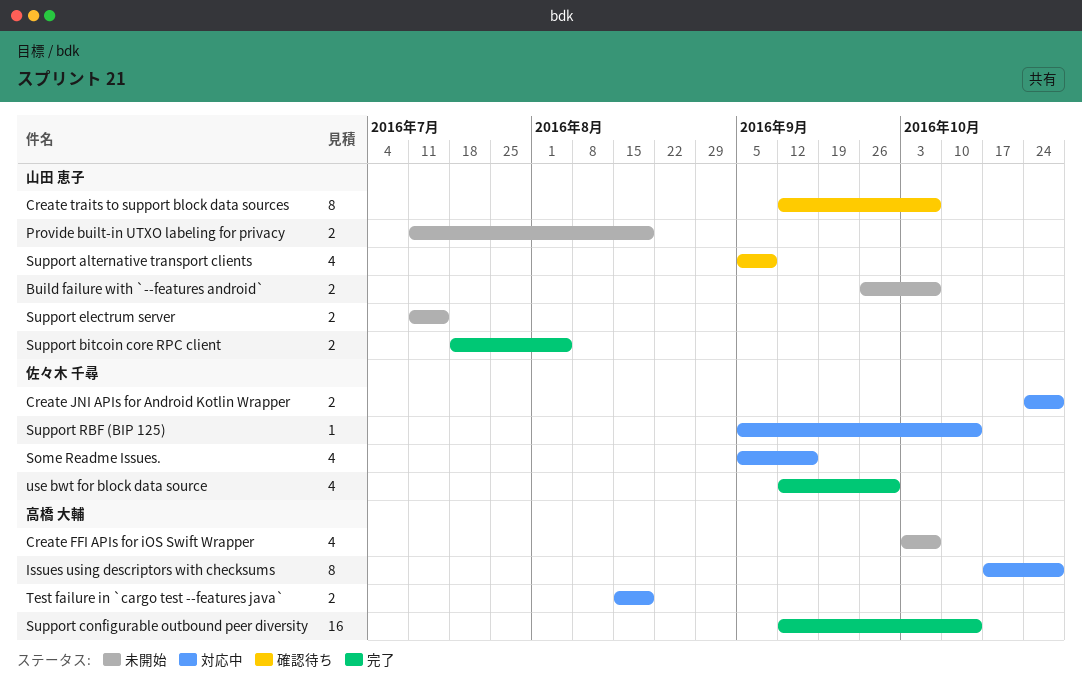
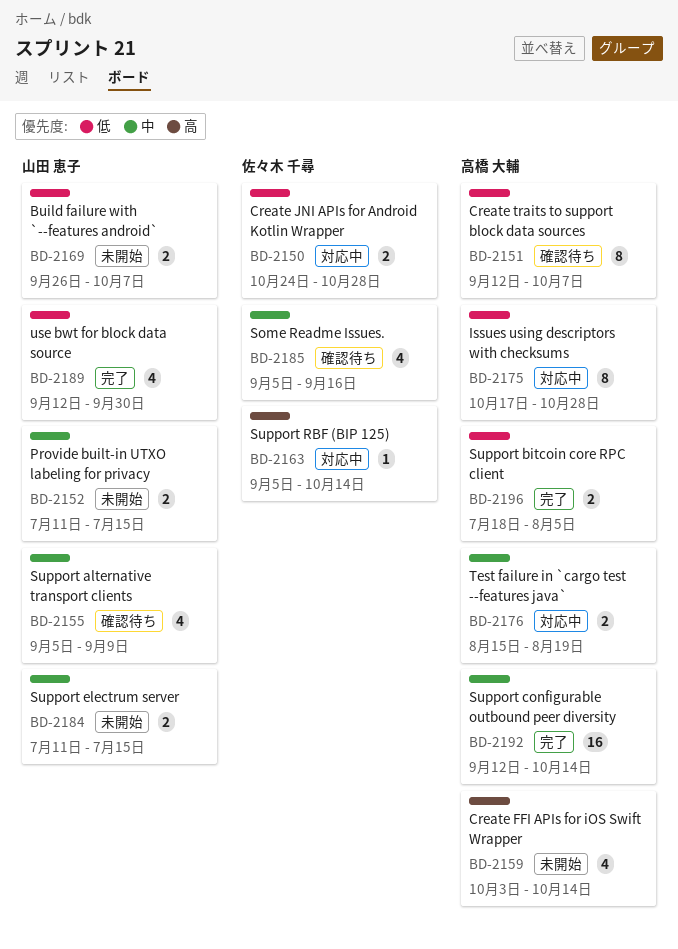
Create FFI APIs for iOS Swift Wrapper, due: Oct 7 -> Oct 14
Create traits to support block data sources, owner: 山田 恵子 -> 高橋 大輔
Provide built-in UTXO labeling for privacy, due: Aug 19 -> Jul 15
Some Readme Issues., status: 対応中 -> 確認待ち
Support bitcoin core RPC client, owner: 山田 恵子 -> 高橋 大輔
use bwt for block data source, owner: 佐々木 千尋 -> 山田 恵子

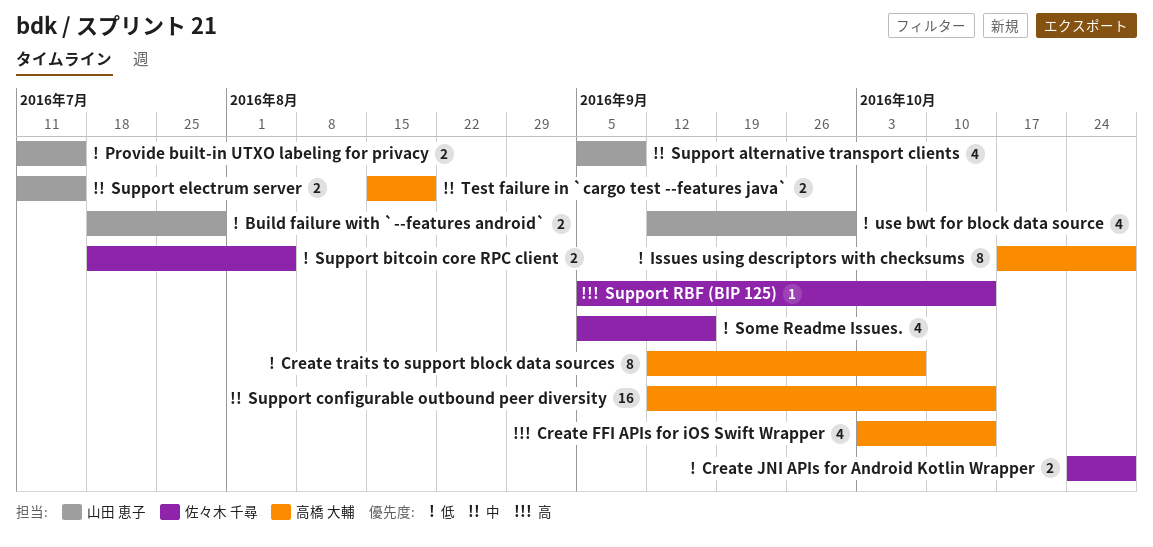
Build failure with `--features android`, start: Sep 26 -> Jul 18
Build failure with `--features android`, due: Oct 7 -> Jul 29
Provide built-in UTXO labeling for privacy, priority: 中 -> 低
Some Readme Issues., priority: 中 -> 低
Support bitcoin core RPC client, owner: 高橋 大輔 -> 佐々木 千尋

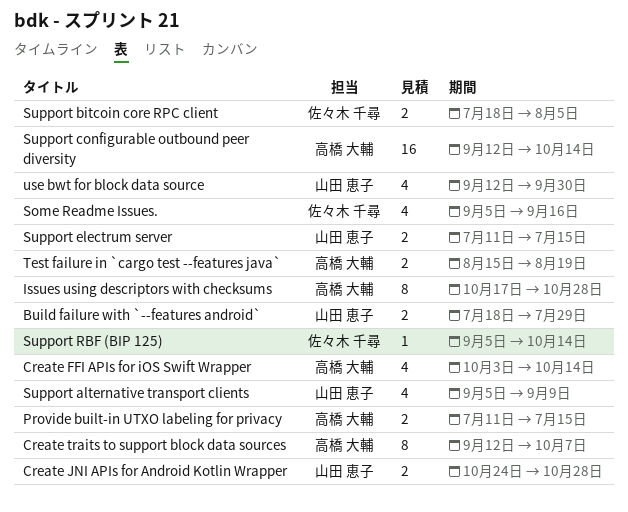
Create JNI APIs for Android Kotlin Wrapper, owner: 佐々木 千尋 -> 山田 恵子
Provide built-in UTXO labeling for privacy, owner: 山田 恵子 -> 高橋 大輔

